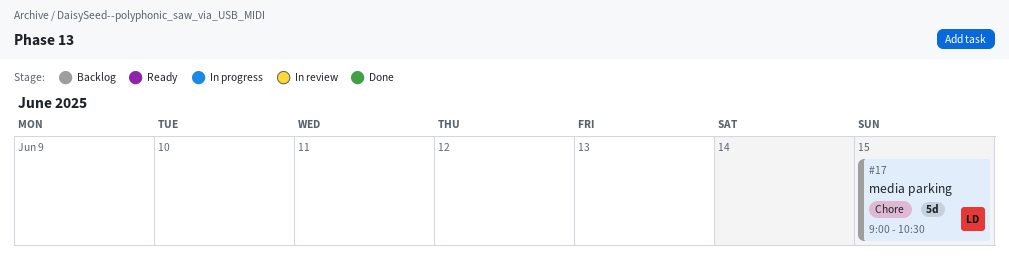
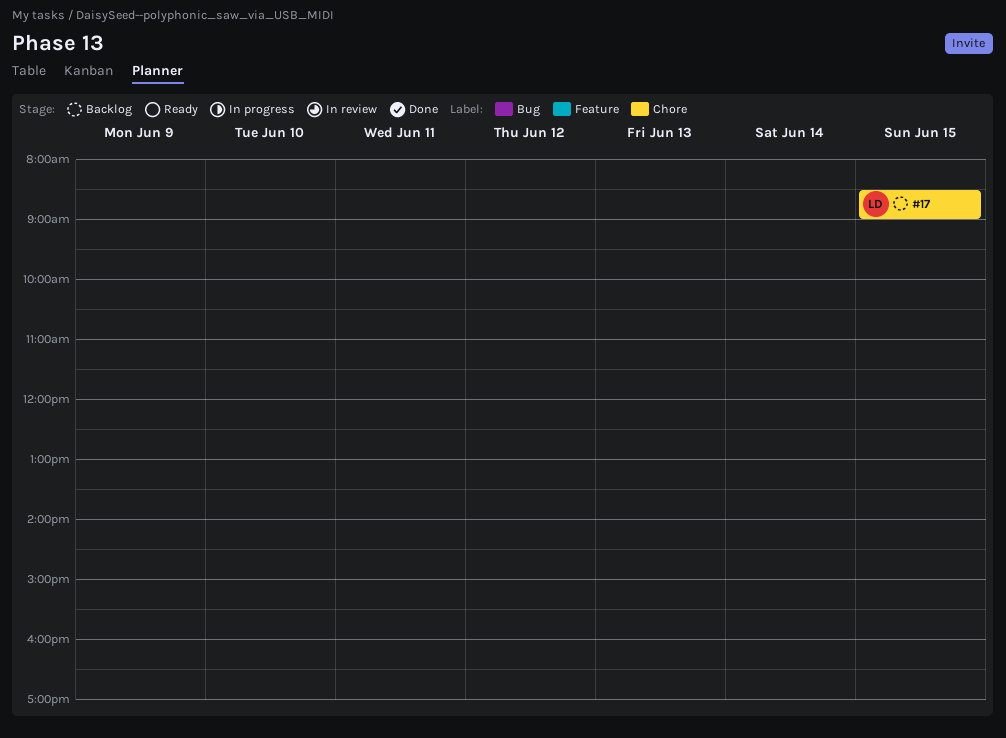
#17, begins: 09:00 -> 08:30
#17, ends: 10:30 -> 09:00

